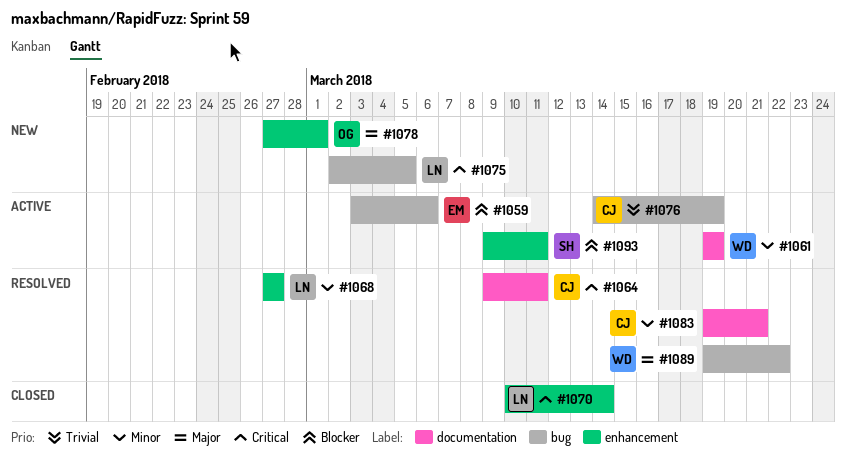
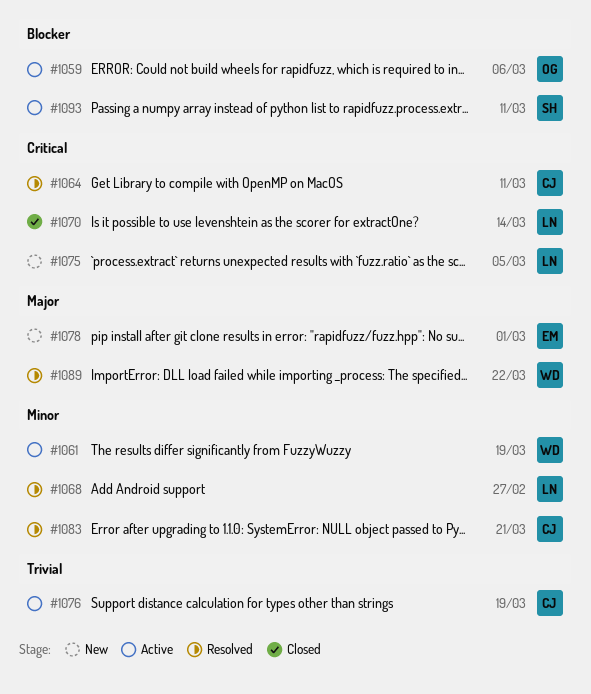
#1059, owner: EM -> OG
#1078, owner: OG -> EM

